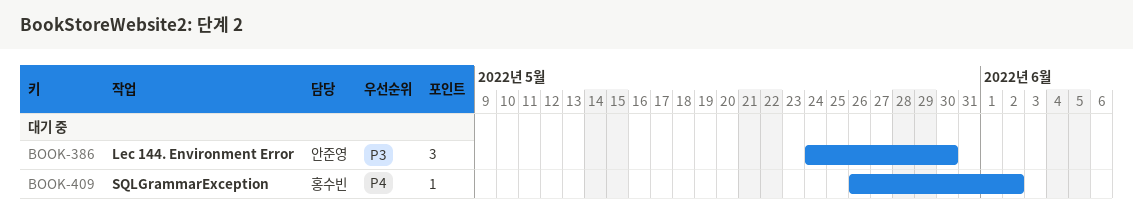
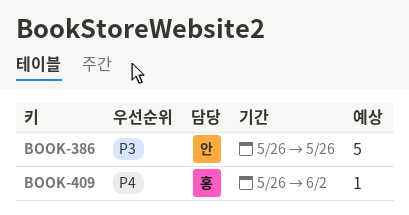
BOOK-386, estimate: 3 -> 5
BOOK-386, start: May 24 -> May 26
BOOK-386, due: May 30 -> May 26

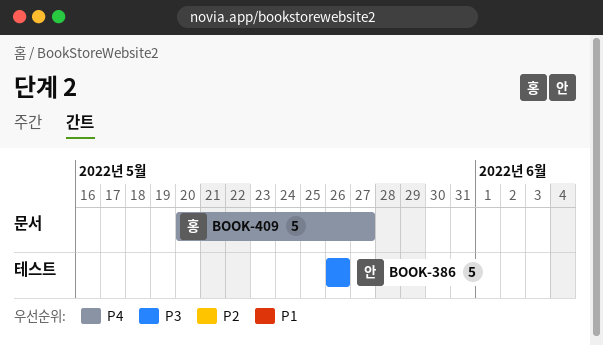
BOOK-409, estimate: 1 -> 5
BOOK-409, start: May 26 -> May 20
BOOK-409, due: Jun 2 -> May 27

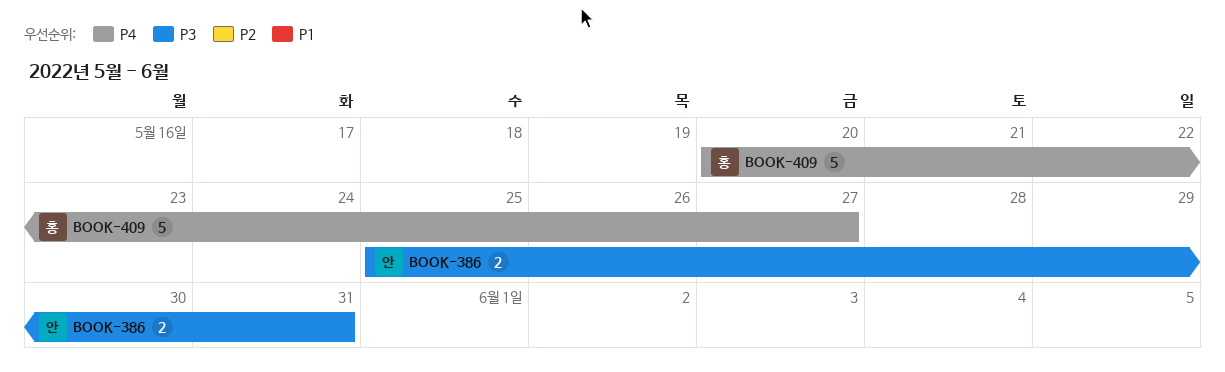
BOOK-386, estimate: 5 -> 2
BOOK-386, start: May 26 -> May 25
BOOK-386, due: May 26 -> May 31

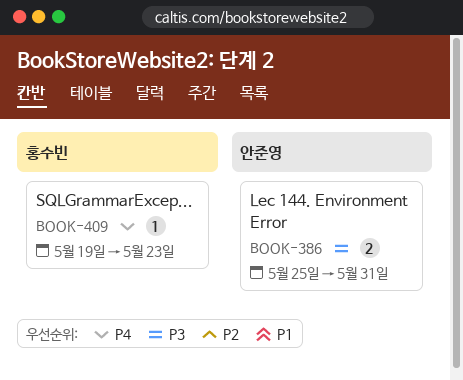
BOOK-409, estimate: 5 -> 1
BOOK-409, start: May 20 -> May 19
BOOK-409, due: May 27 -> May 23

